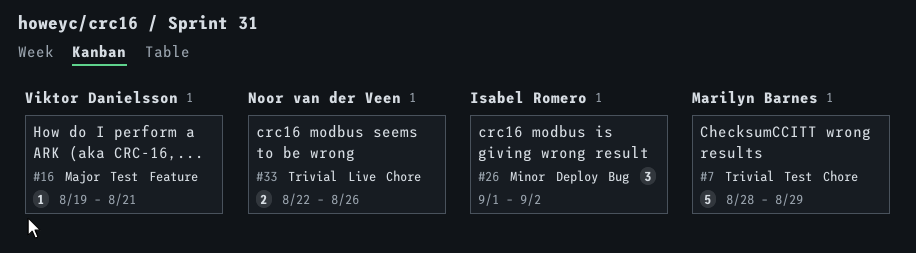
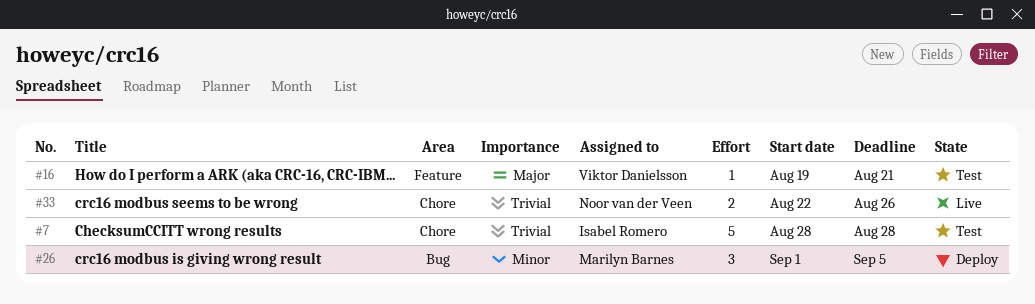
#7, owner: Marilyn Barnes -> Isabel Romero
#7, due: Aug 29 -> Aug 28
#26, owner: Isabel Romero -> Marilyn Barnes
#26, due: Sep 2 -> Sep 5

